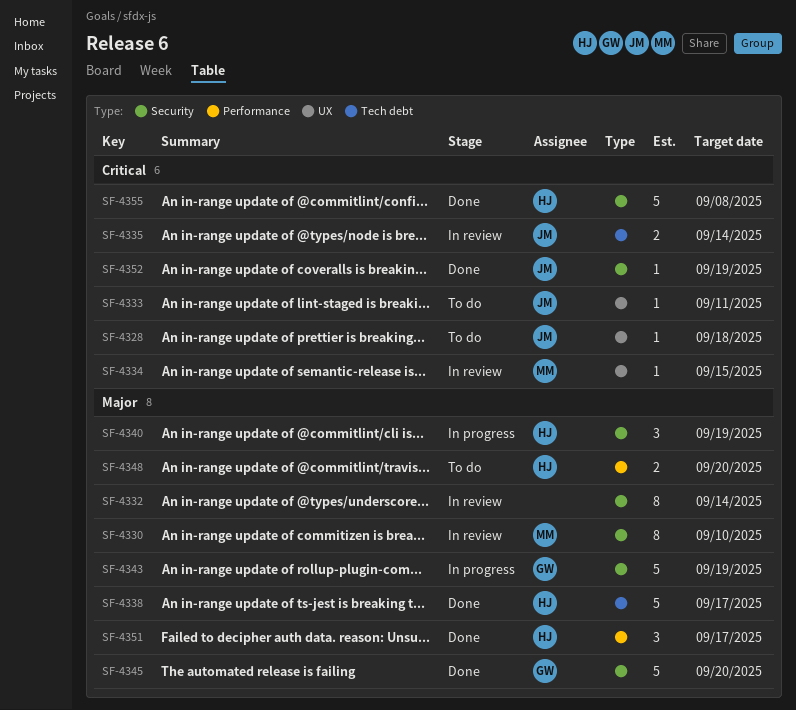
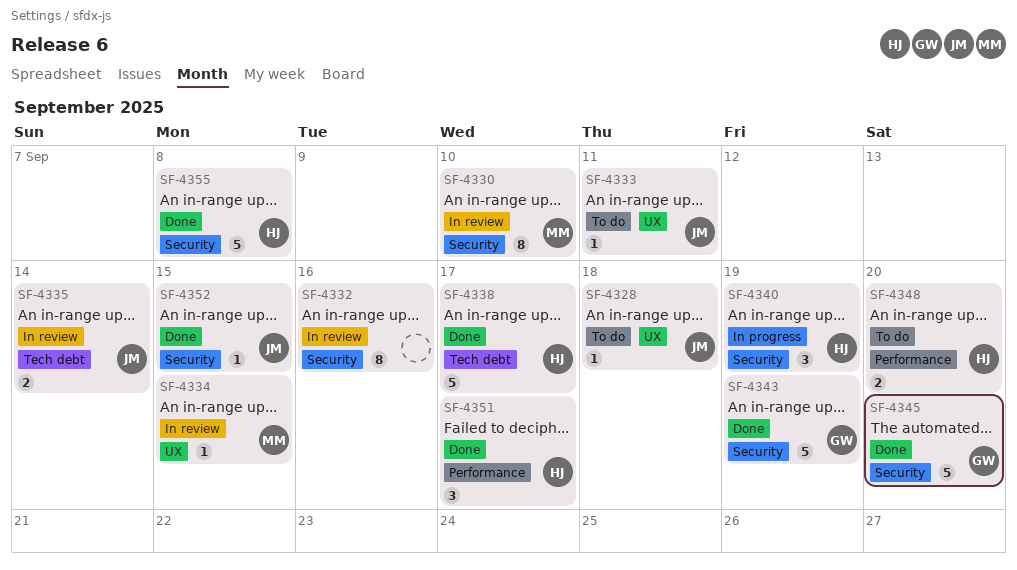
SF-4332, due: Sep 14 -> Sep 16
SF-4343, status: In progress -> Done
SF-4352, due: Sep 19 -> Sep 15

